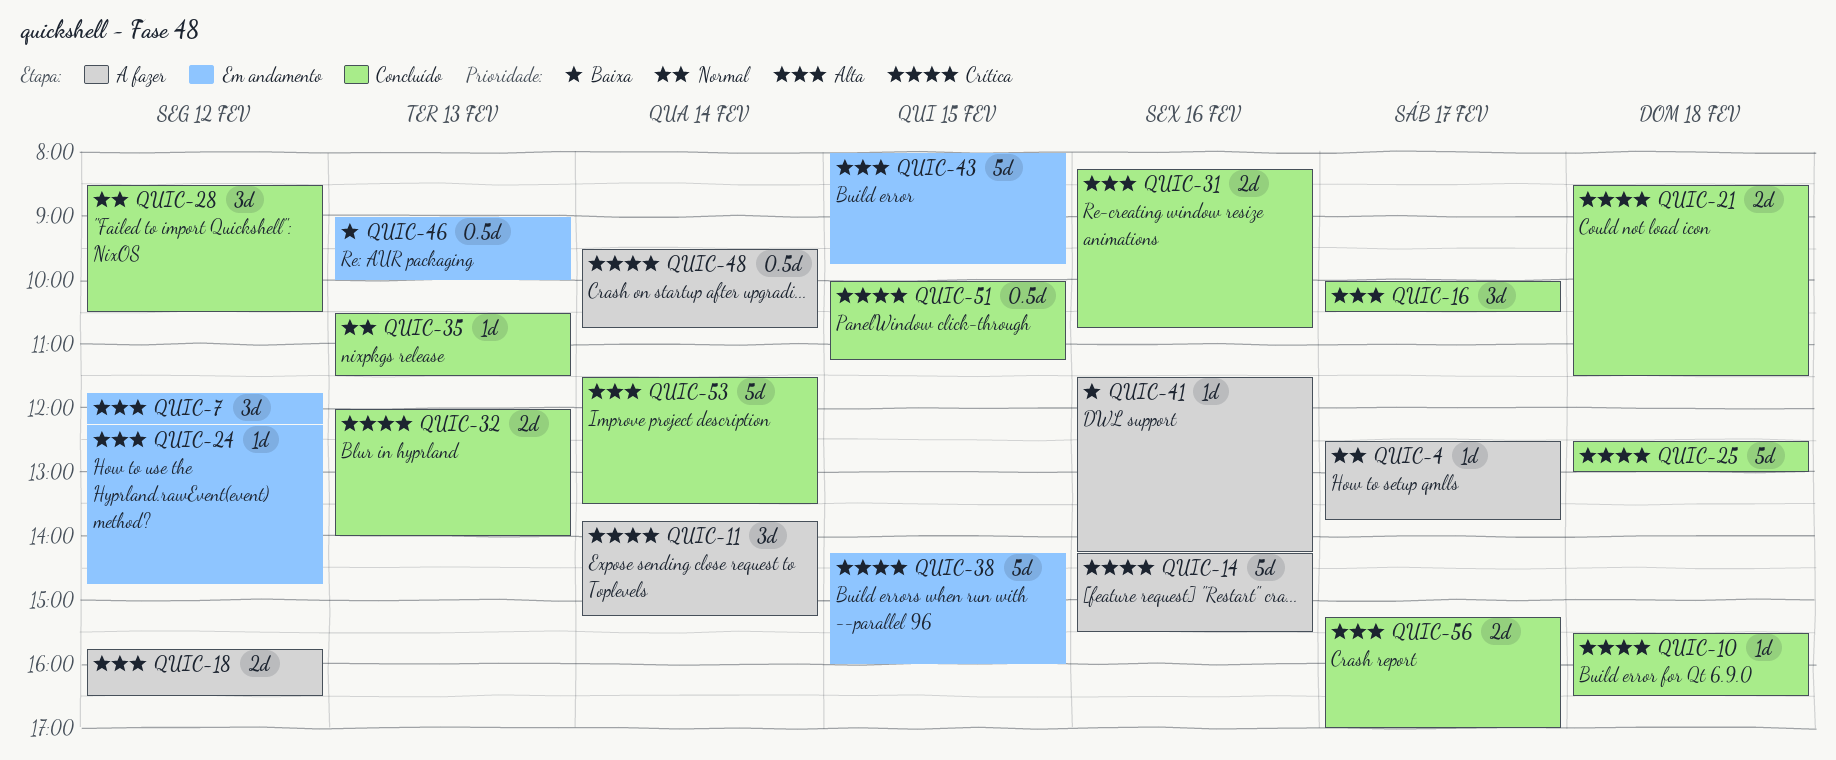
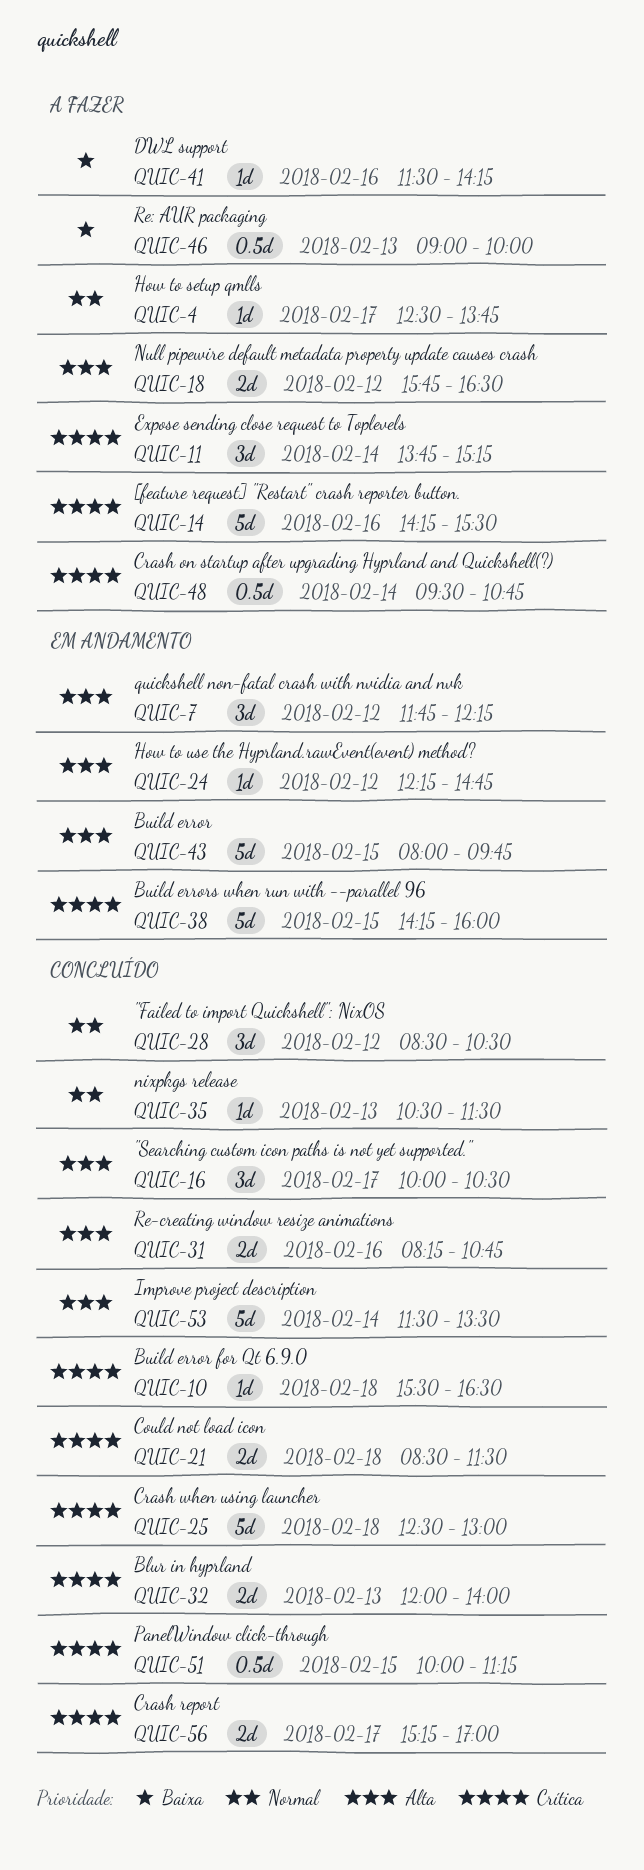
QUIC-46, status: Em andamento -> A fazer
QUIC-56, priority: Alta -> Crítica

